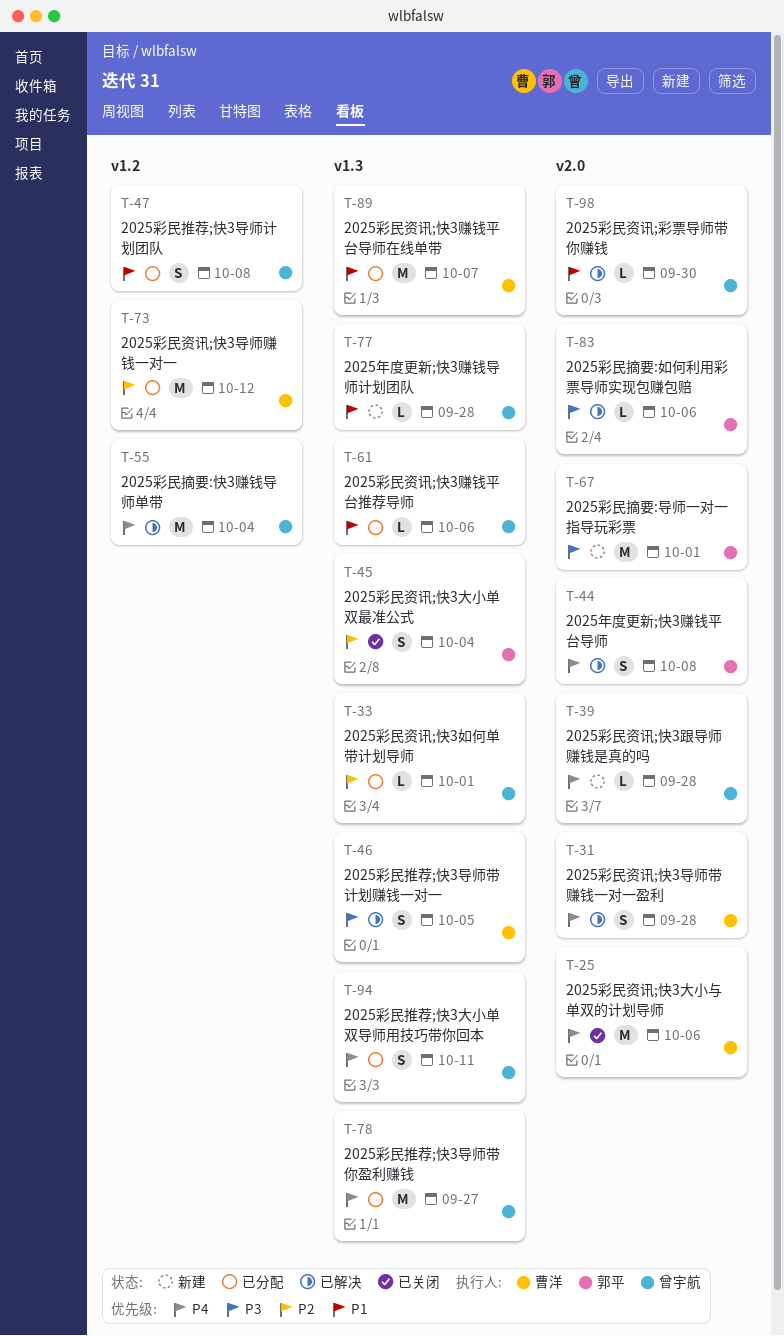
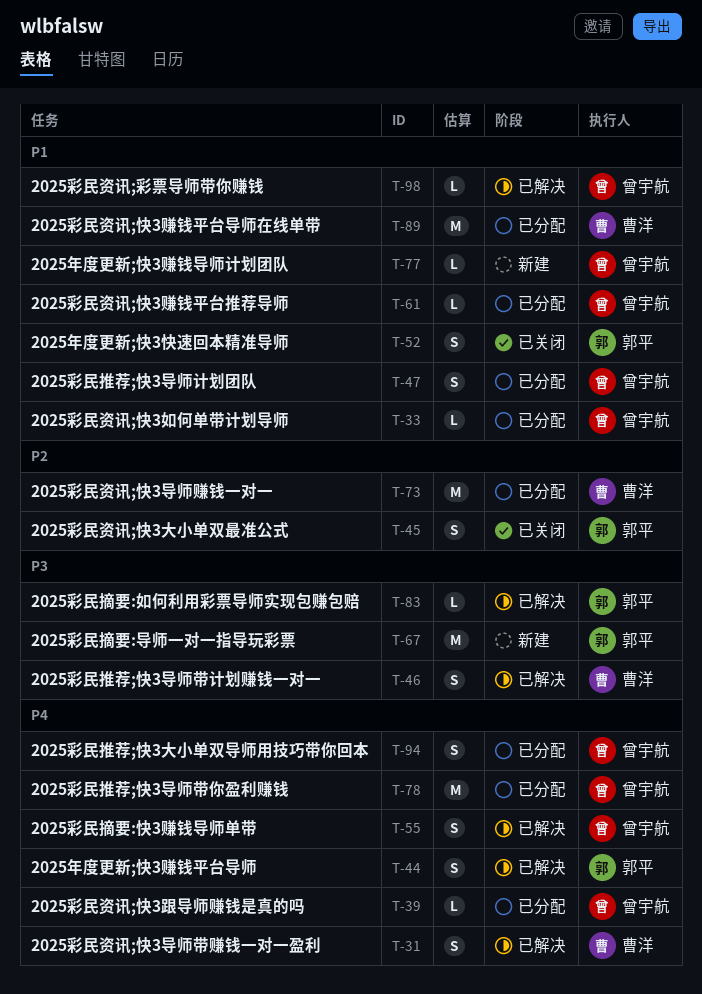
T-25: present -> none
T-33, priority: P2 -> P1
T-39, status: 新建 -> 已分配
T-52: none -> present
T-55, estimate: M -> S

